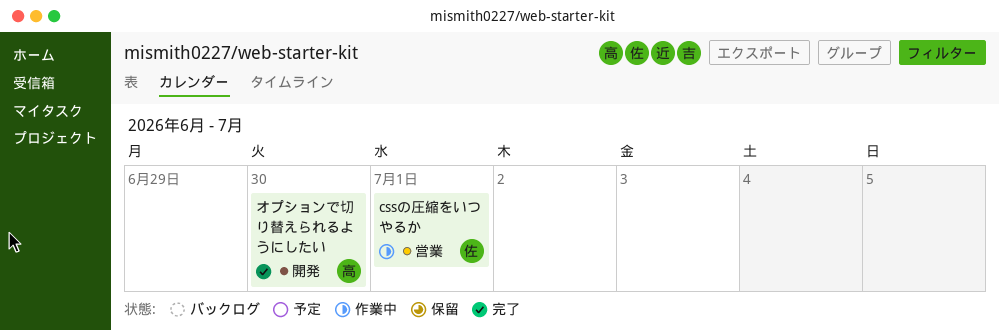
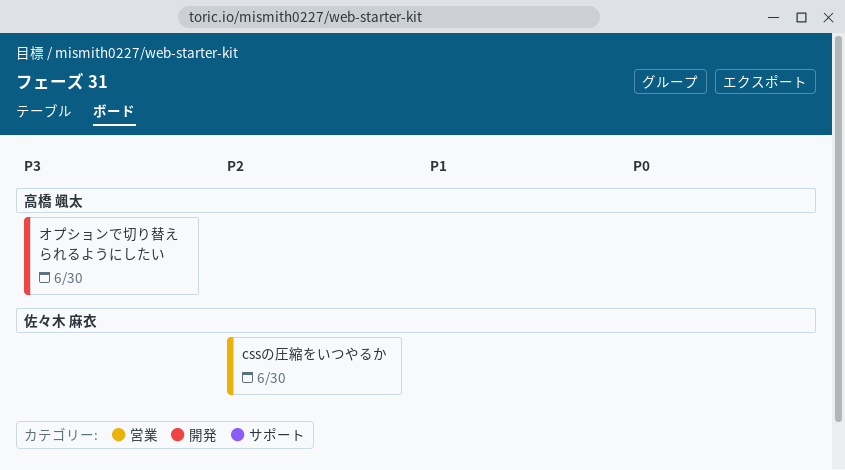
cssの圧縮をいつやるか, due: Jul 1 -> Jun 30

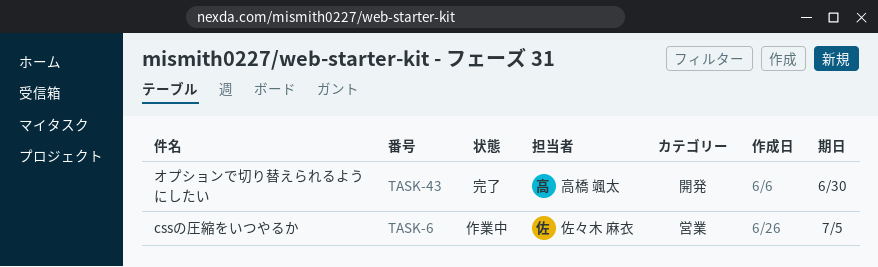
cssの圧縮をいつやるか, due: Jun 30 -> Jul 5

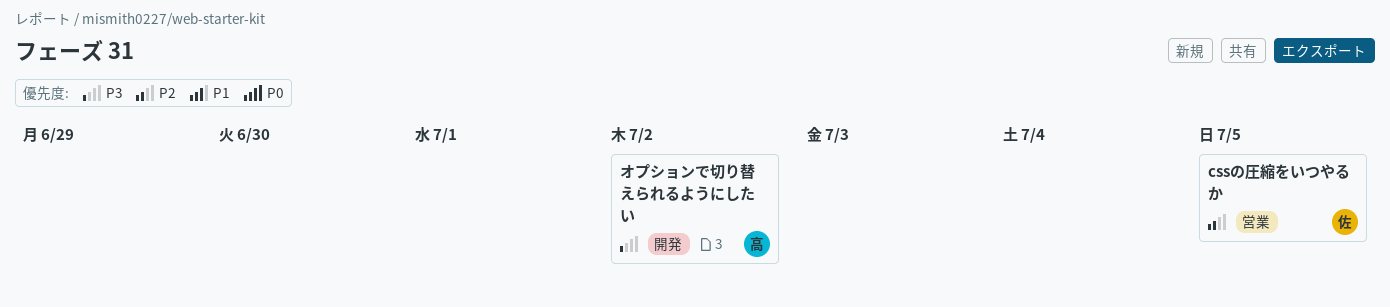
オプションで切り替えられるようにしたい, due: Jun 30 -> Jul 2

